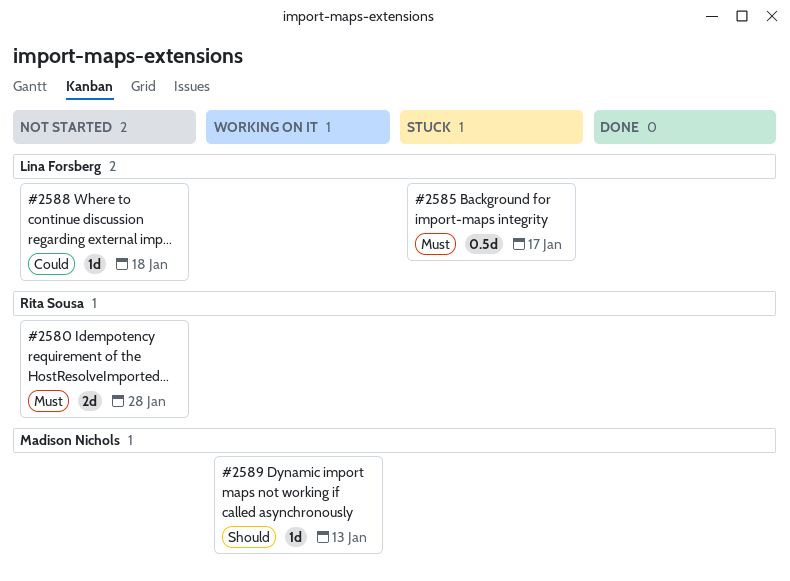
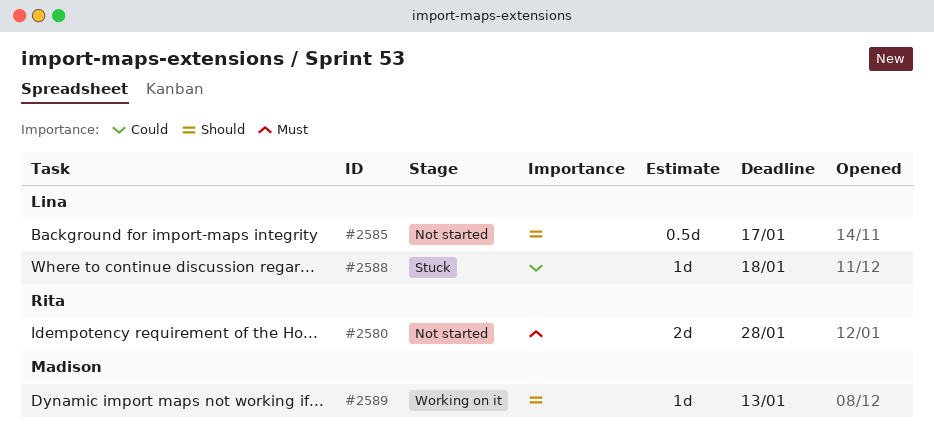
#2585, status: Stuck -> Not started
#2585, priority: Must -> Should
#2588, status: Not started -> Stuck

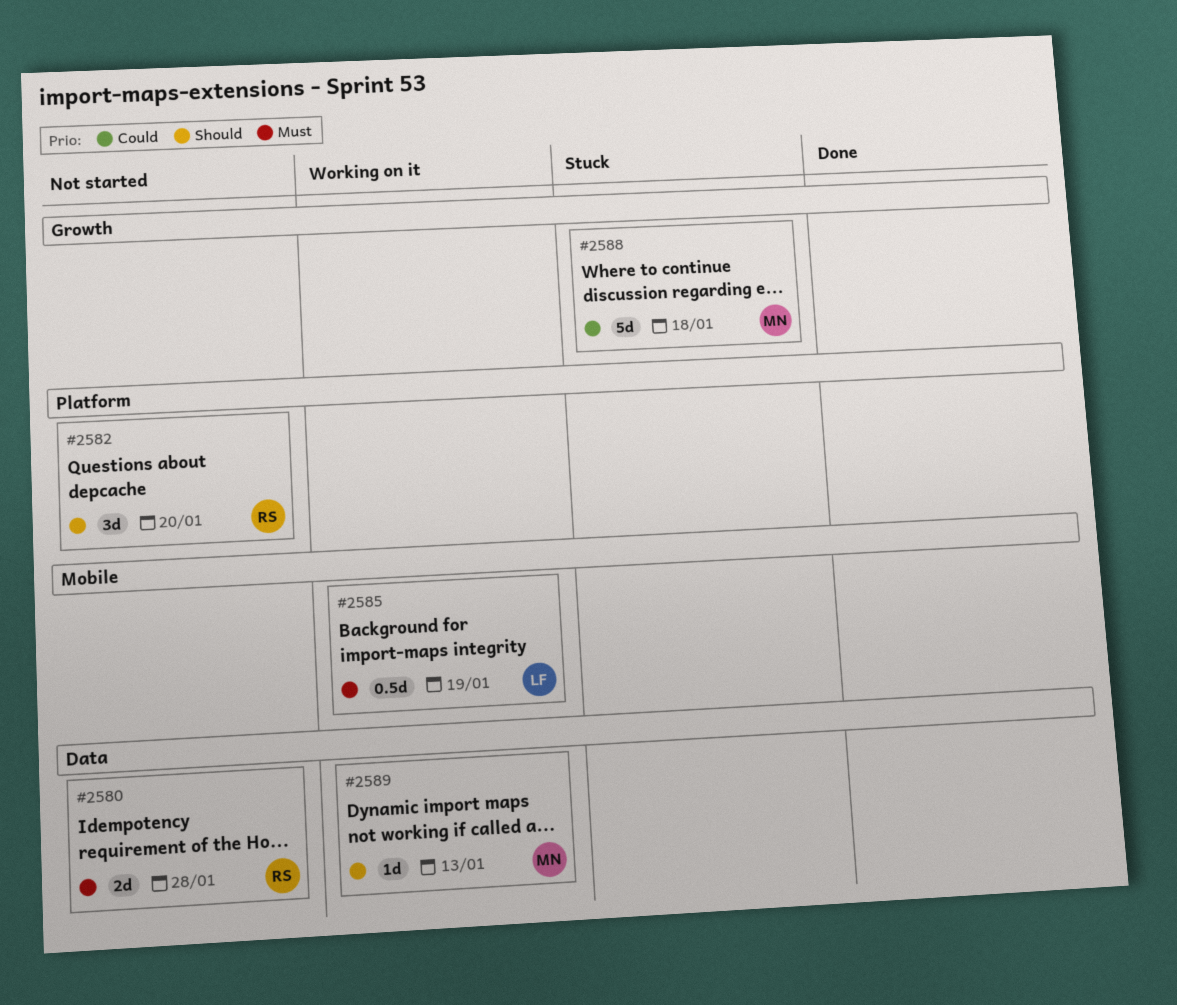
#2582: none -> present
#2585, status: Not started -> Working on it
#2585, priority: Should -> Must
#2585, due: Jan 17 -> Jan 19
#2588, owner: Lina -> Madison
#2588, estimate: 1d -> 5d

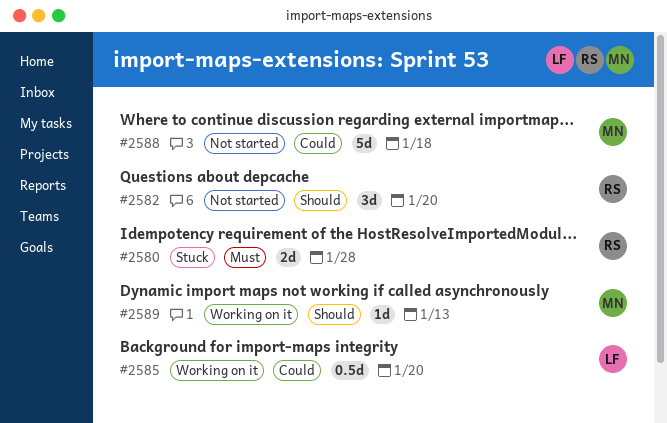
#2580, status: Not started -> Stuck
#2585, priority: Must -> Could
#2585, due: Jan 19 -> Jan 20
#2588, status: Stuck -> Not started

